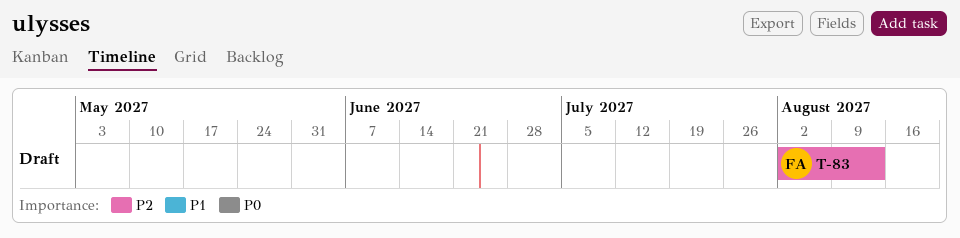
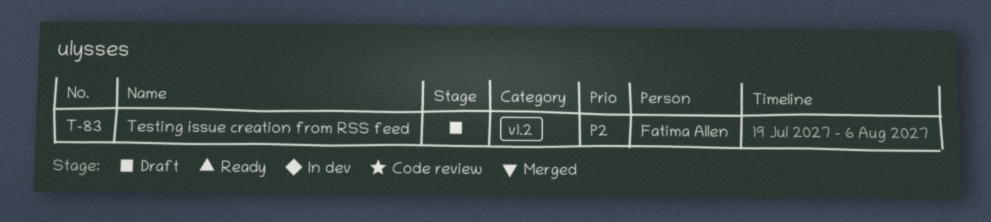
T-83, start: Aug 2 -> Jul 19
T-83, due: Aug 13 -> Aug 6

